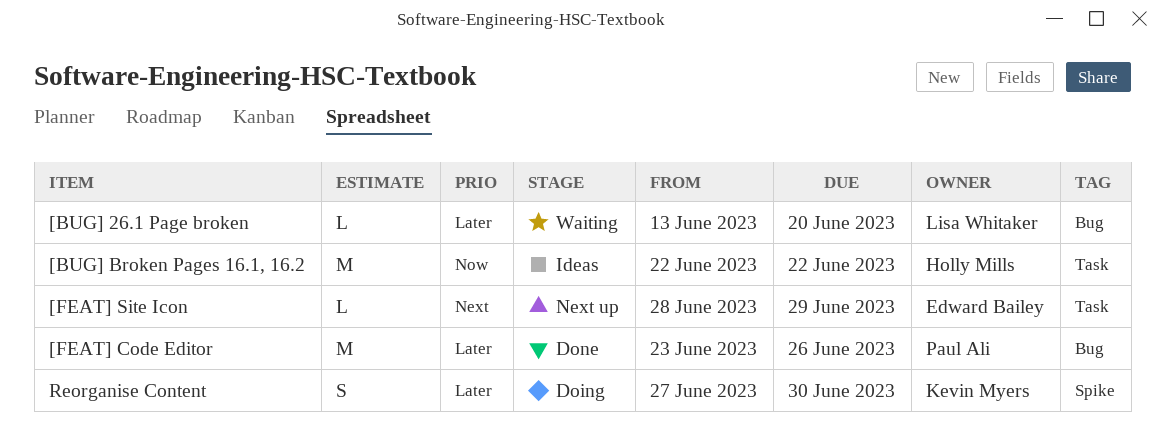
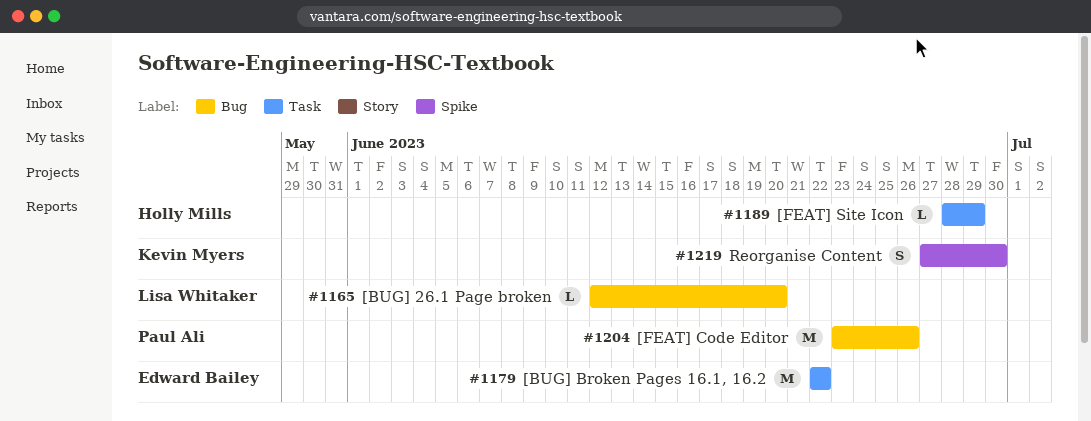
[BUG] 26.1 Page broken, start: Jun 13 -> Jun 12
[BUG] Broken Pages 16.1, 16.2, owner: Holly Mills -> Edward Bailey
[FEAT] Site Icon, owner: Edward Bailey -> Holly Mills

